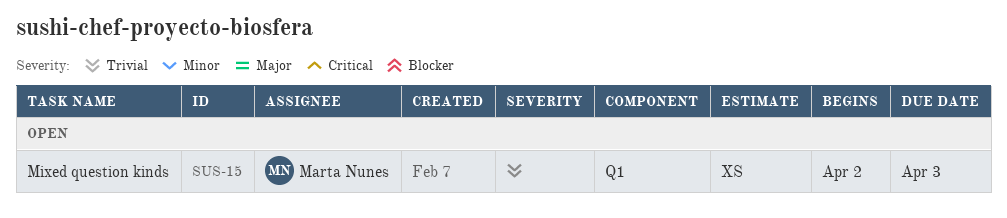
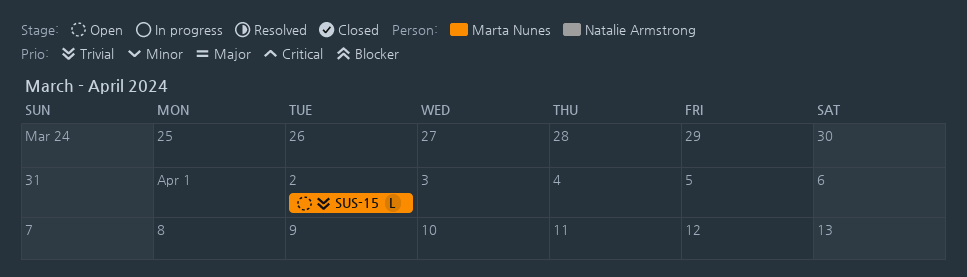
SUS-15, estimate: XS -> L
SUS-15, due: Apr 3 -> Apr 2

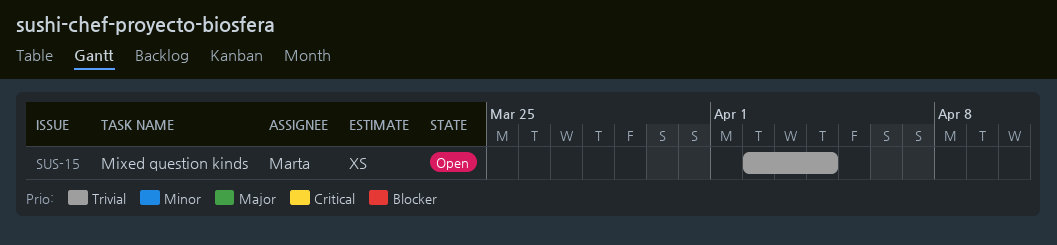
SUS-15, estimate: L -> XS
SUS-15, due: Apr 2 -> Apr 4

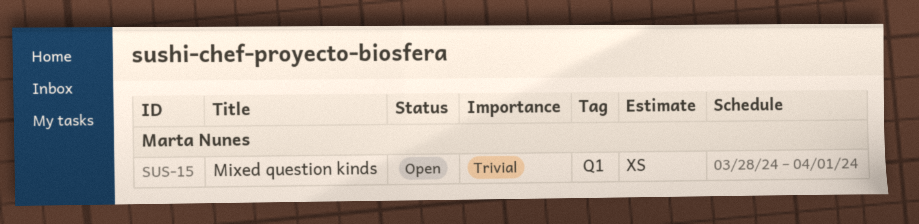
SUS-15, start: Apr 2 -> Mar 28
SUS-15, due: Apr 4 -> Apr 1

